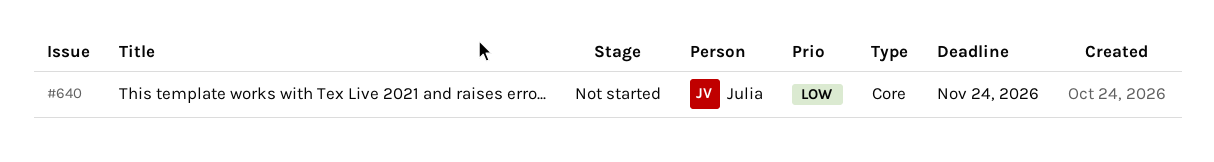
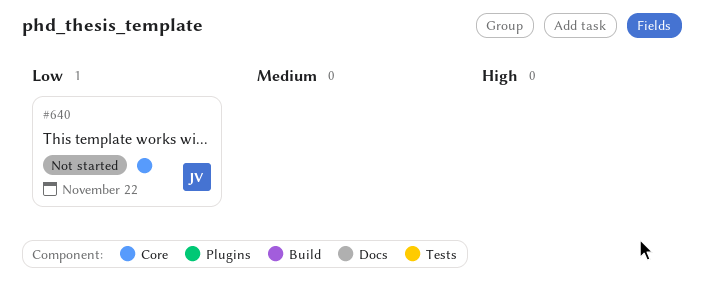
#640, due: Nov 24 -> Nov 22

